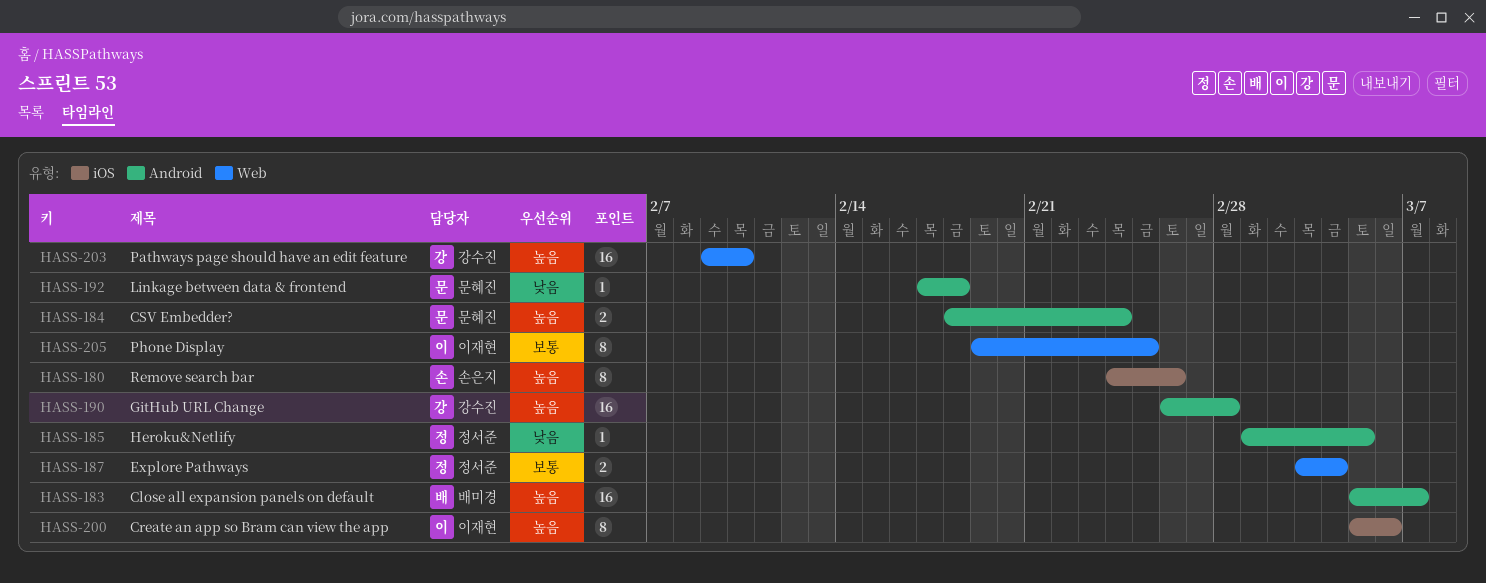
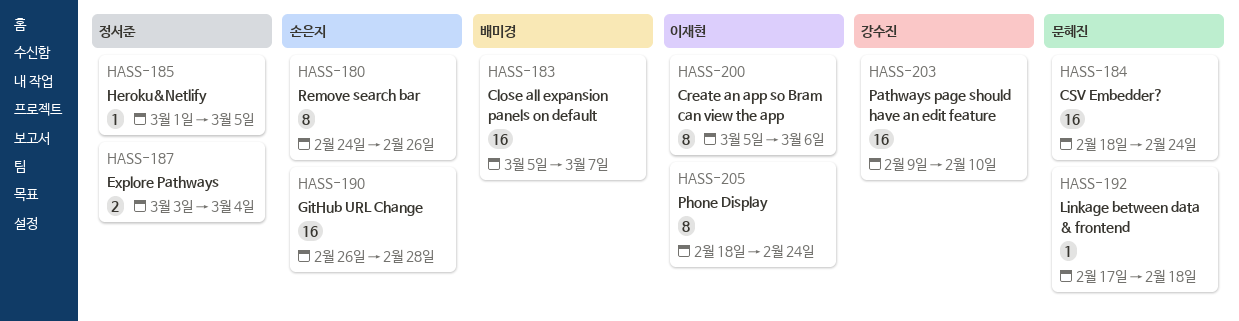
HASS-184, estimate: 2 -> 16
HASS-190, owner: 강수진 -> 손은지
HASS-205, start: Feb 19 -> Feb 18
HASS-205, due: Feb 25 -> Feb 24

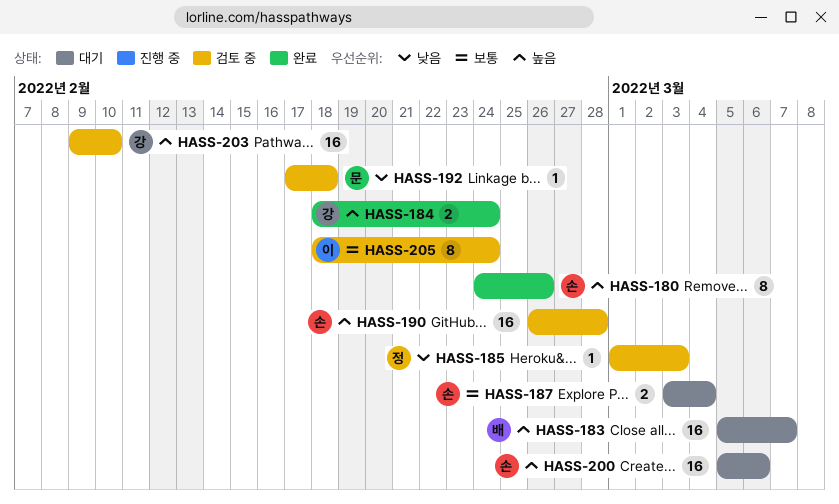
HASS-184, owner: 문혜진 -> 강수진
HASS-184, estimate: 16 -> 2
HASS-185, due: Mar 5 -> Mar 3
HASS-187, owner: 정서준 -> 손은지
HASS-200, owner: 이재현 -> 손은지
HASS-200, estimate: 8 -> 16

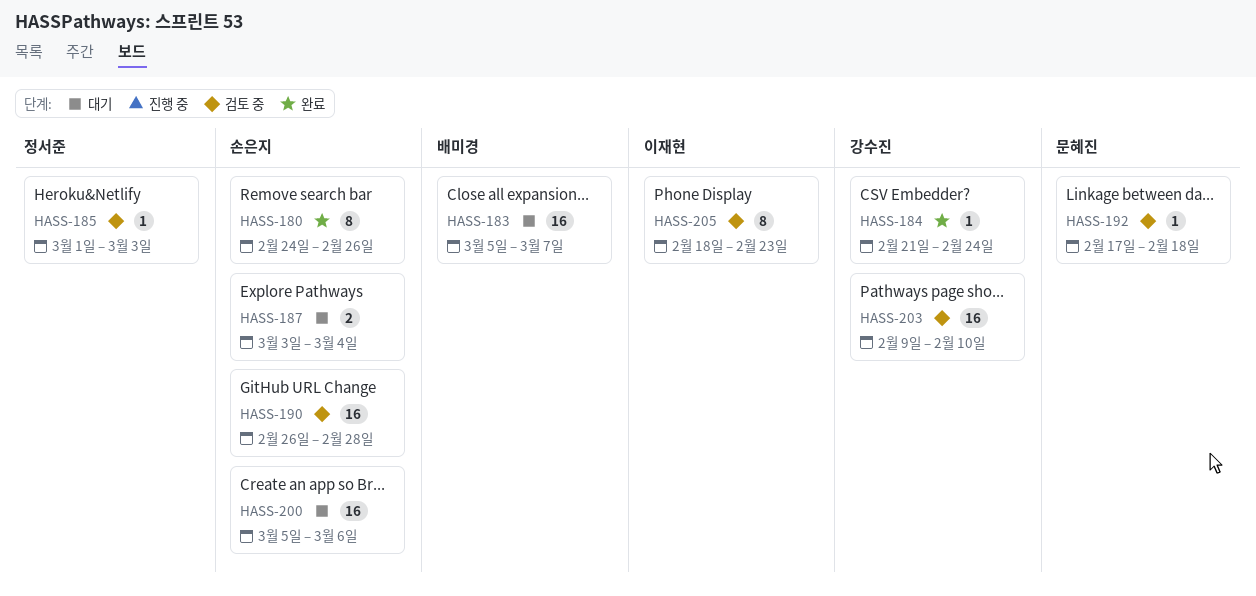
HASS-184, estimate: 2 -> 1
HASS-184, start: Feb 18 -> Feb 21
HASS-205, due: Feb 24 -> Feb 23

